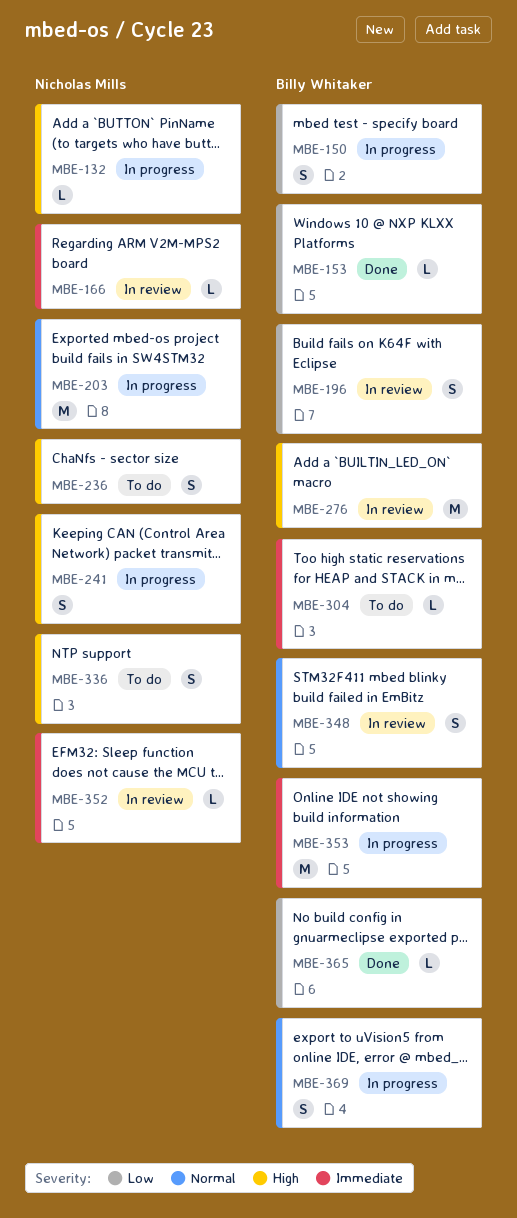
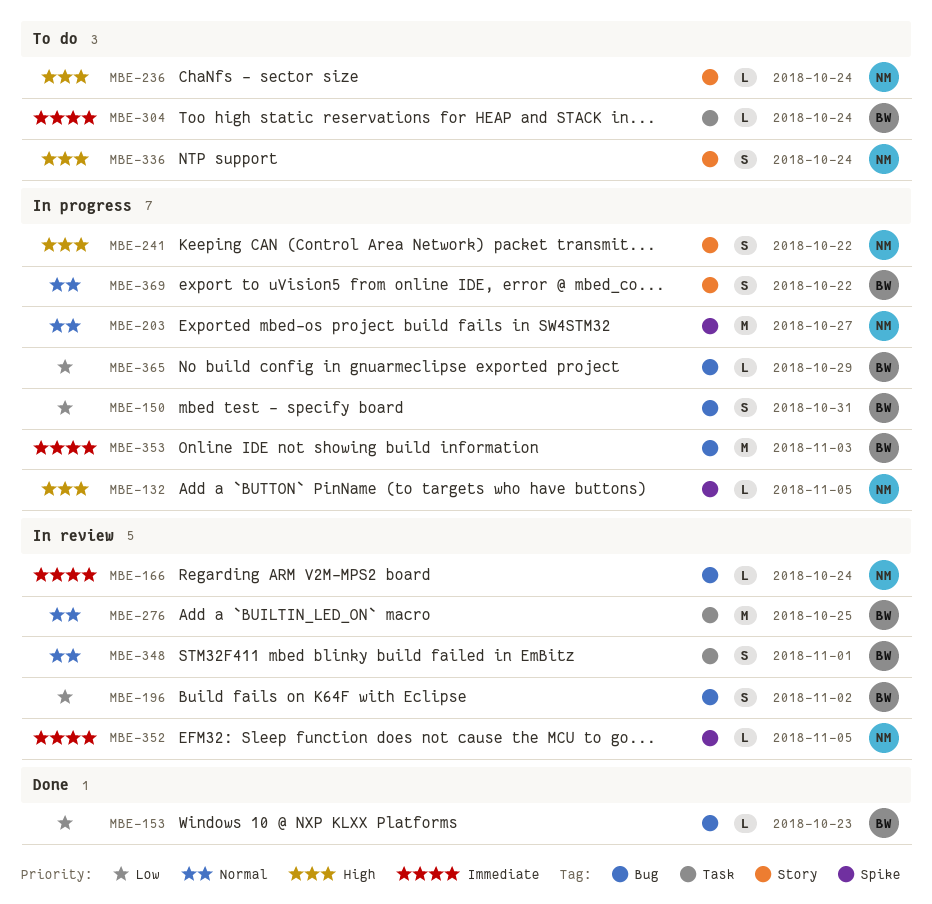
MBE-236, estimate: S -> L
MBE-276, priority: High -> Normal
MBE-365, status: Done -> In progress

